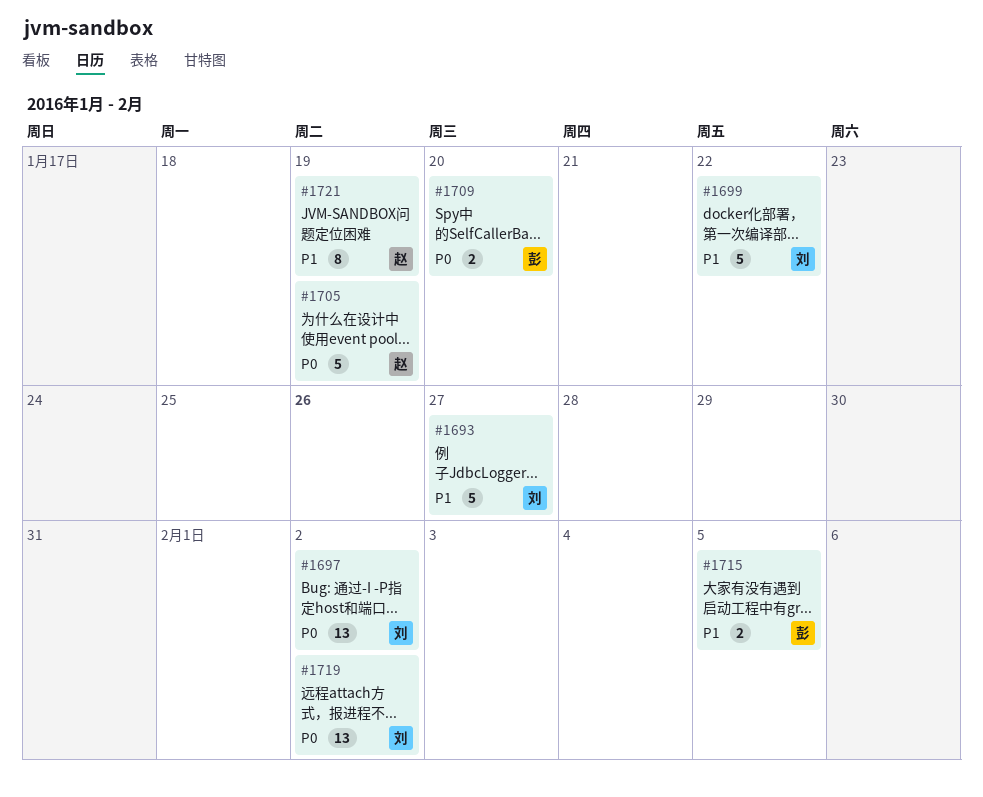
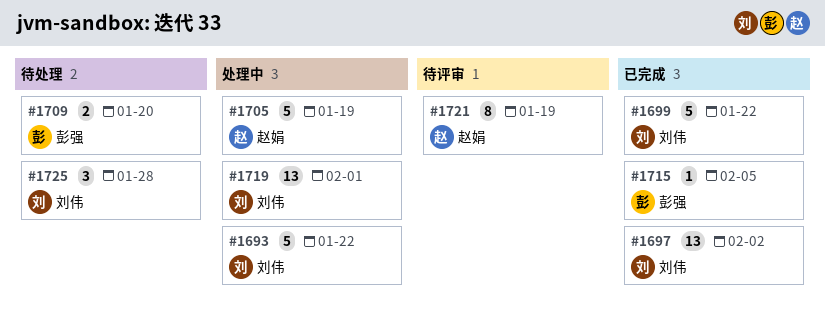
#1693, due: Jan 27 -> Jan 22
#1715, estimate: 2 -> 1
#1719, due: Feb 2 -> Feb 1
#1725: none -> present

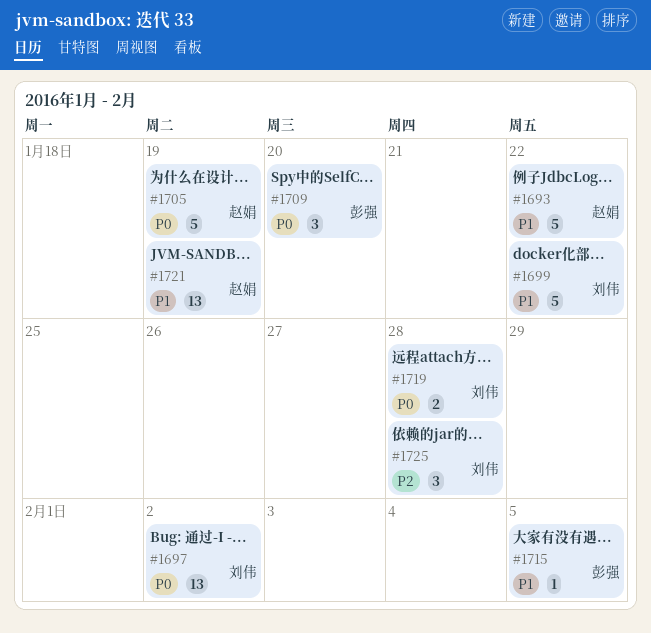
#1693, owner: 刘伟 -> 赵娟
#1709, estimate: 2 -> 3
#1719, estimate: 13 -> 2
#1719, due: Feb 1 -> Jan 28
#1721, estimate: 8 -> 13

